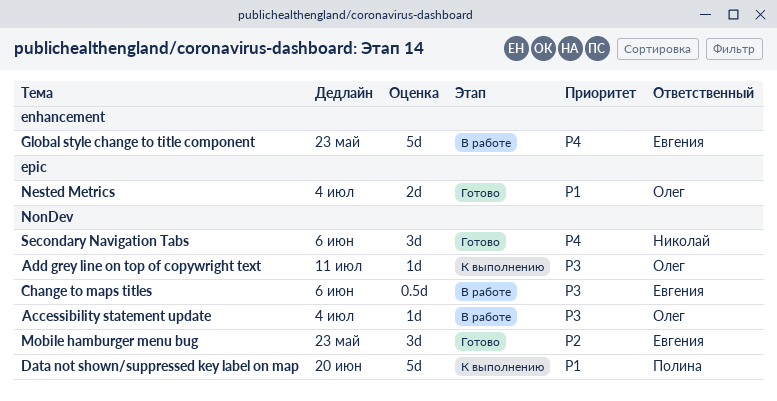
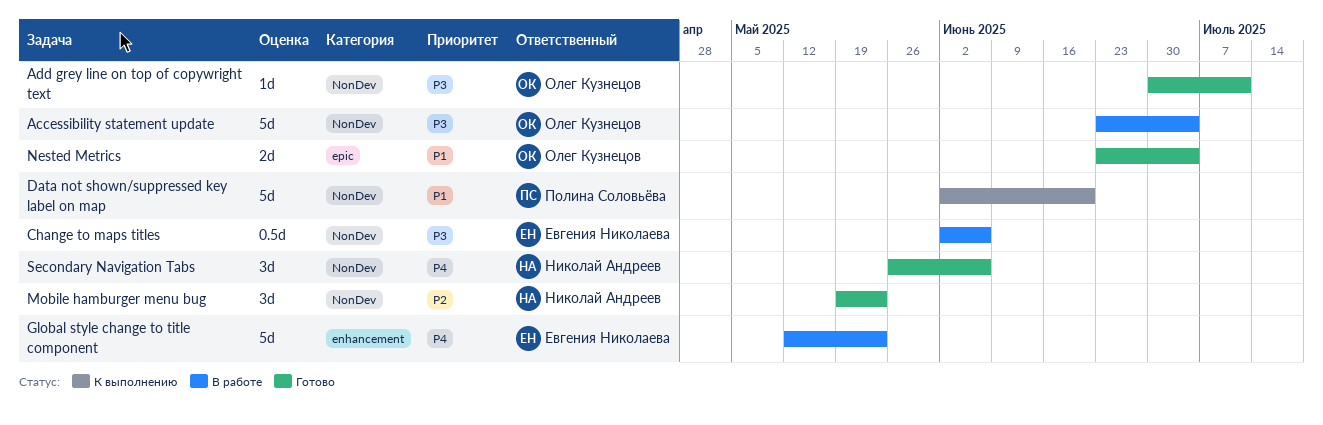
Accessibility statement update, estimate: 1d -> 5d
Add grey line on top of copywright text, status: К выполнению -> Готово
Mobile hamburger menu bug, owner: Евгения Николаева -> Николай Андреев

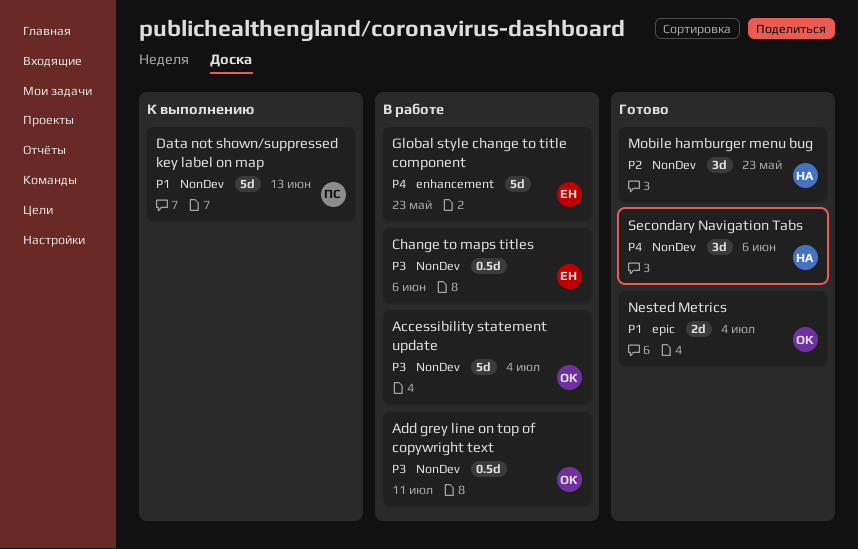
Add grey line on top of copywright text, status: Готово -> В работе
Add grey line on top of copywright text, estimate: 1d -> 0.5d
Data not shown/suppressed key label on map, due: Jun 20 -> Jun 13

